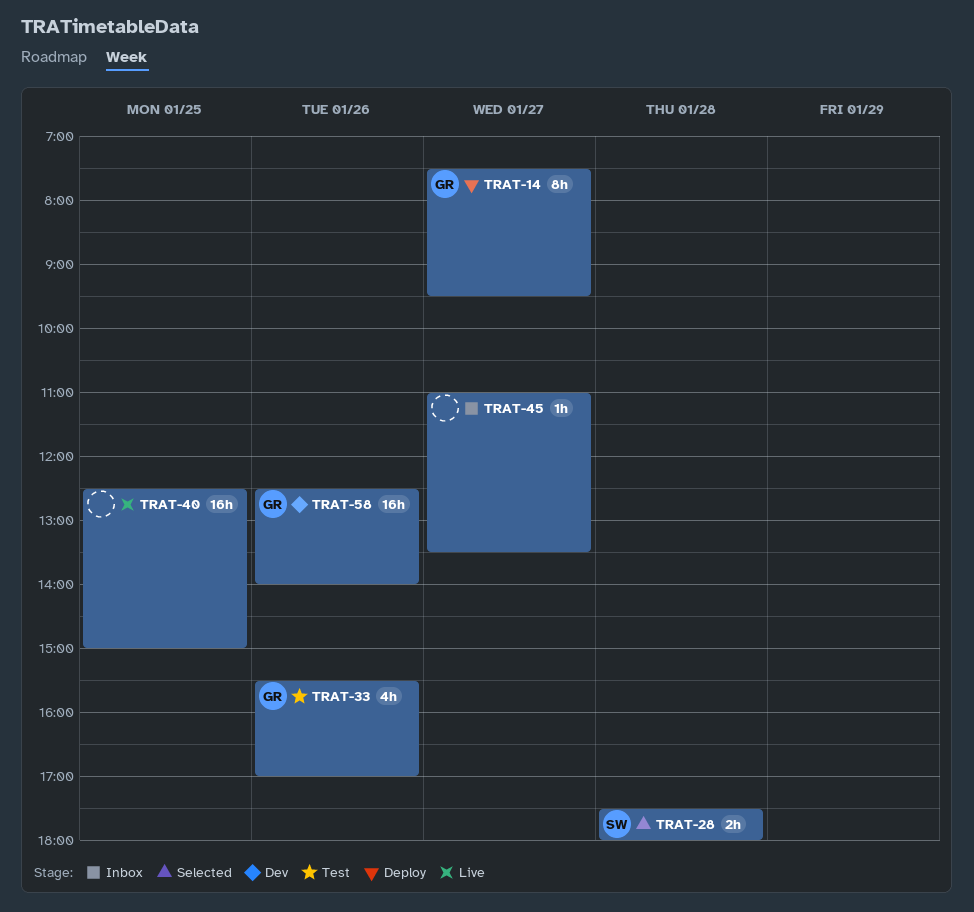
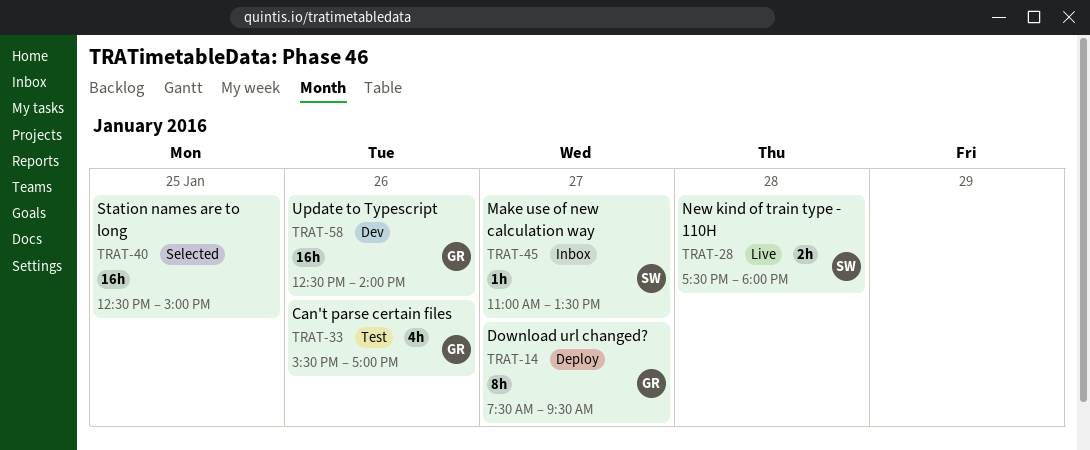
TRAT-28, status: Selected -> Live
TRAT-40, status: Live -> Selected
TRAT-45, owner: none -> SW

